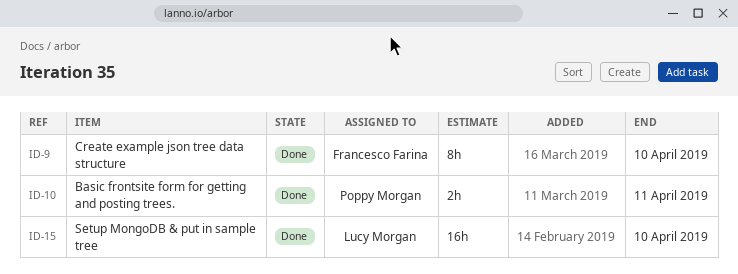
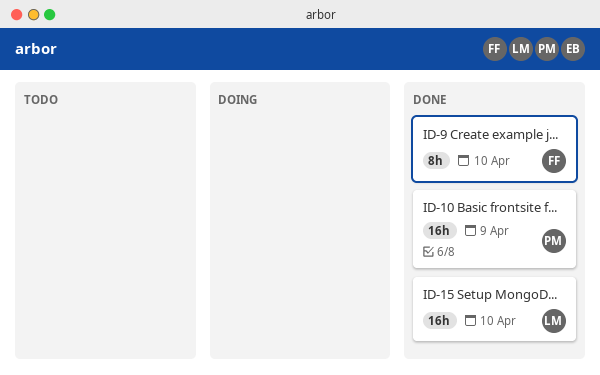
ID-10, estimate: 2h -> 16h
ID-10, due: Apr 11 -> Apr 9

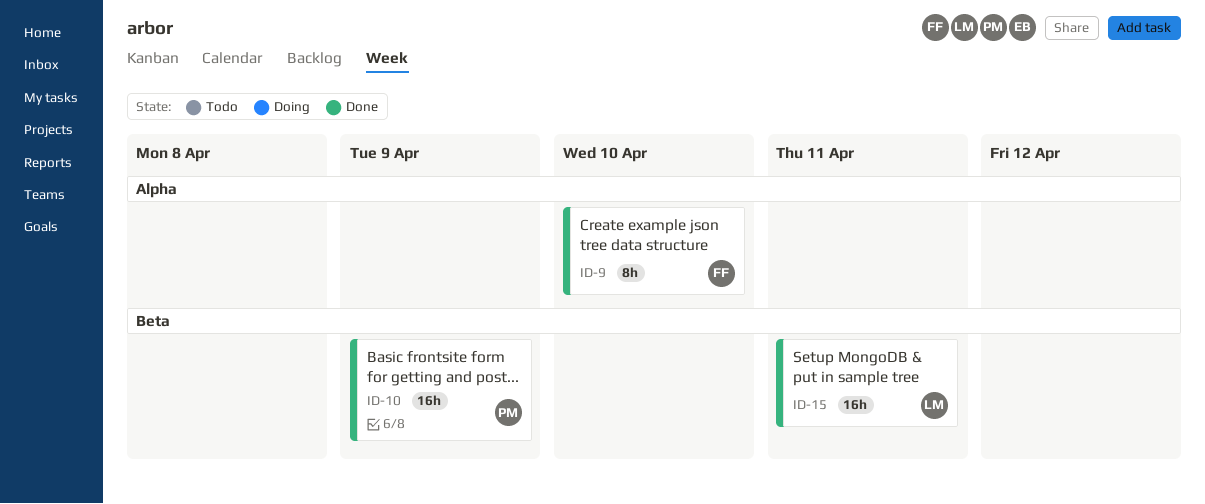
ID-15, due: Apr 10 -> Apr 11

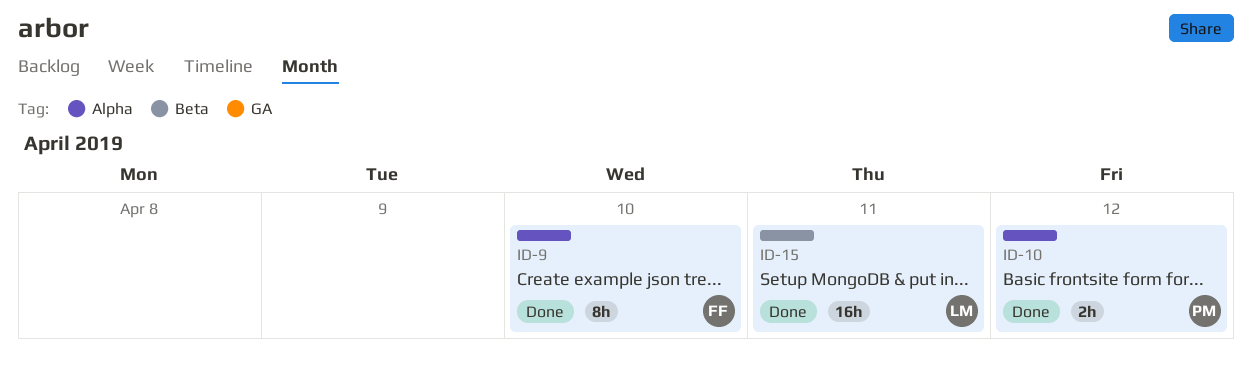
ID-10, label: Beta -> Alpha
ID-10, estimate: 16h -> 2h
ID-10, due: Apr 9 -> Apr 12

